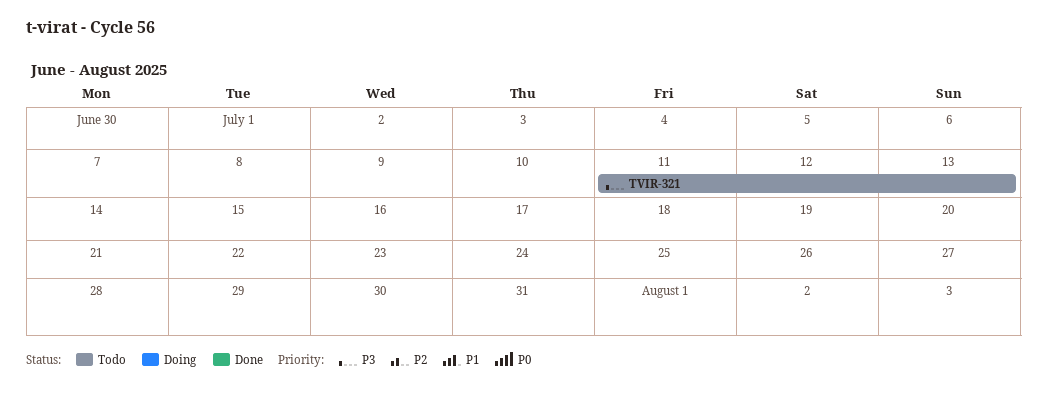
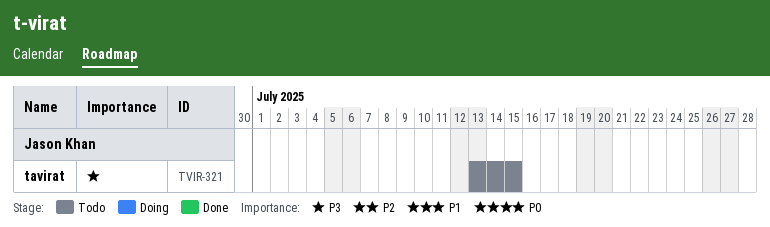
TVIR-321, start: Jul 11 -> Jul 13
TVIR-321, due: Jul 13 -> Jul 15

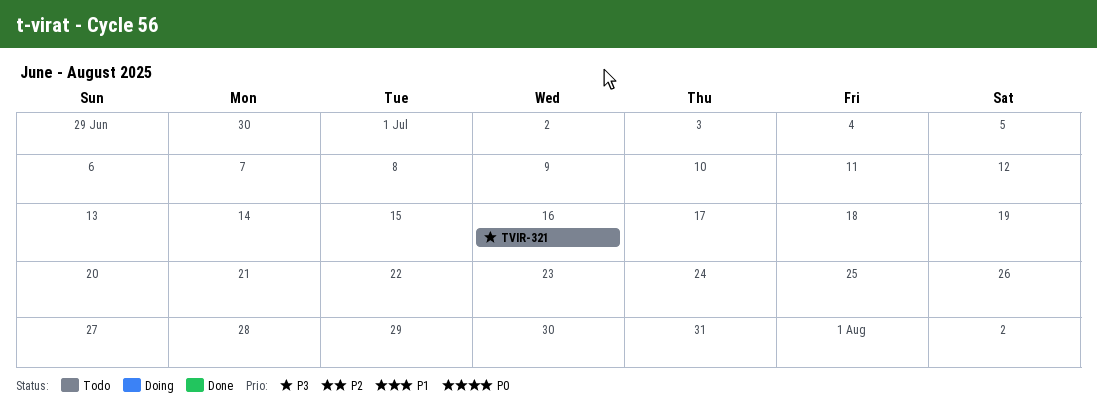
TVIR-321, start: Jul 13 -> Jul 16
TVIR-321, due: Jul 15 -> Jul 16

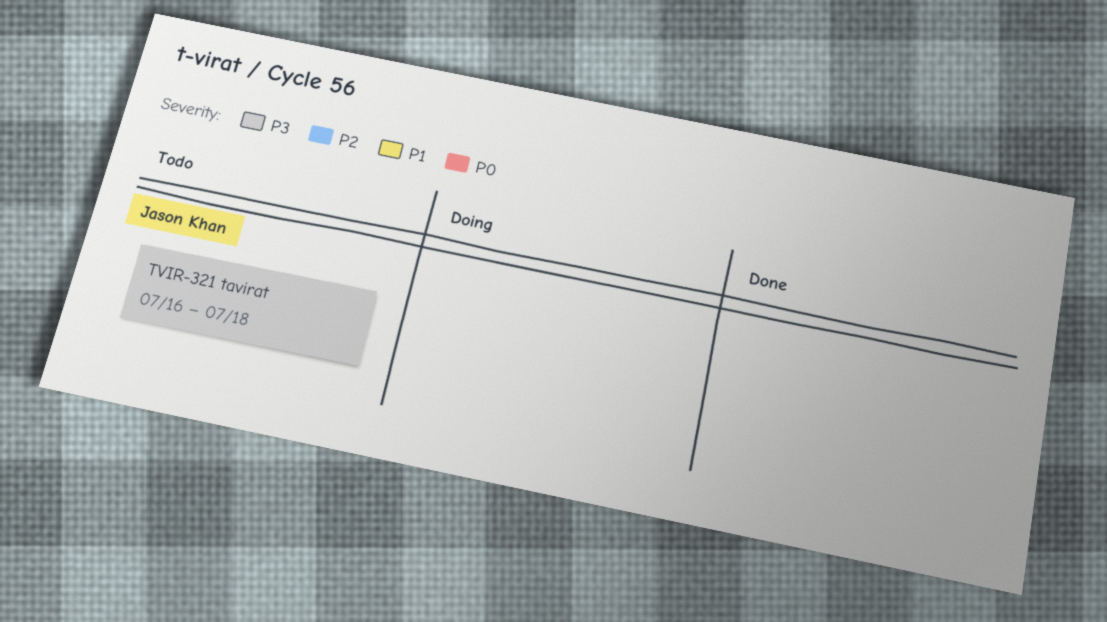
TVIR-321, due: Jul 16 -> Jul 18

